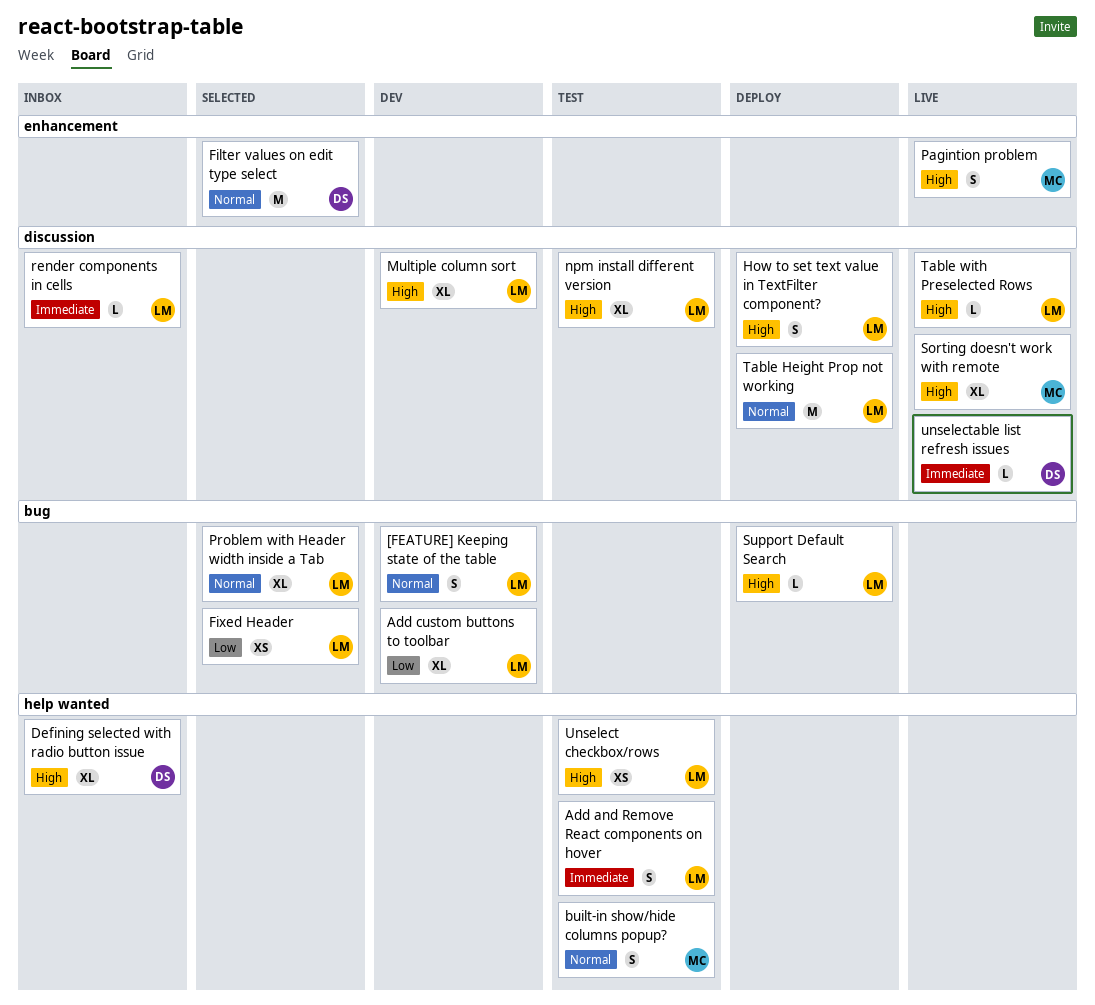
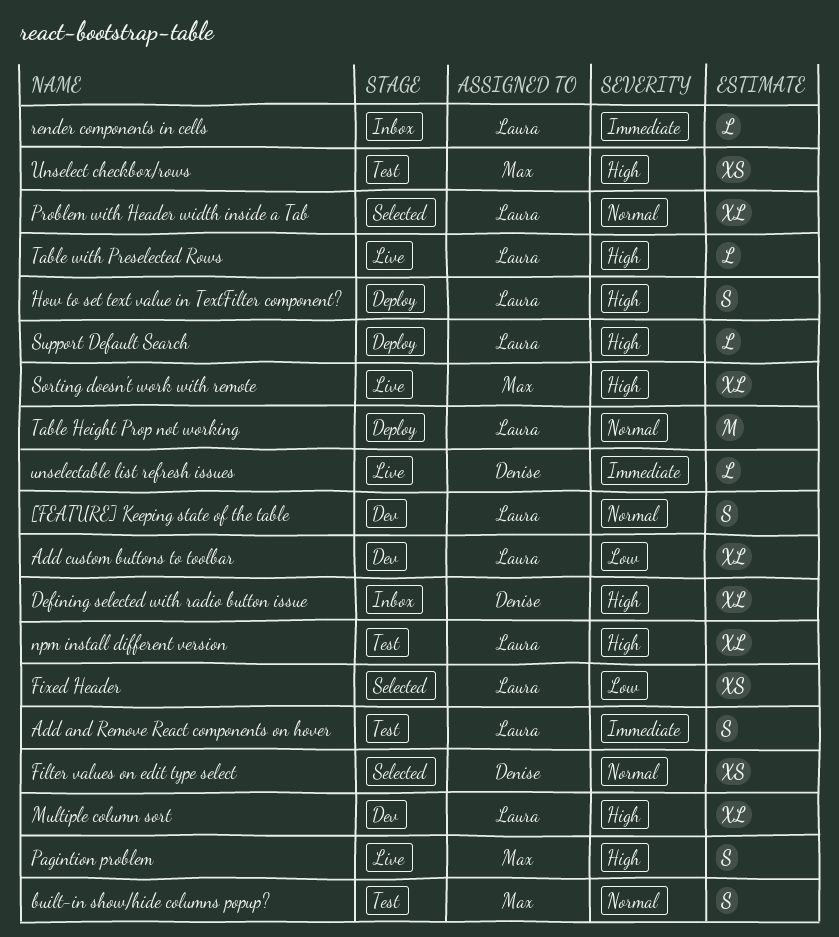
Filter values on edit type select, estimate: M -> XS
Unselect checkbox/rows, owner: Laura -> Max

